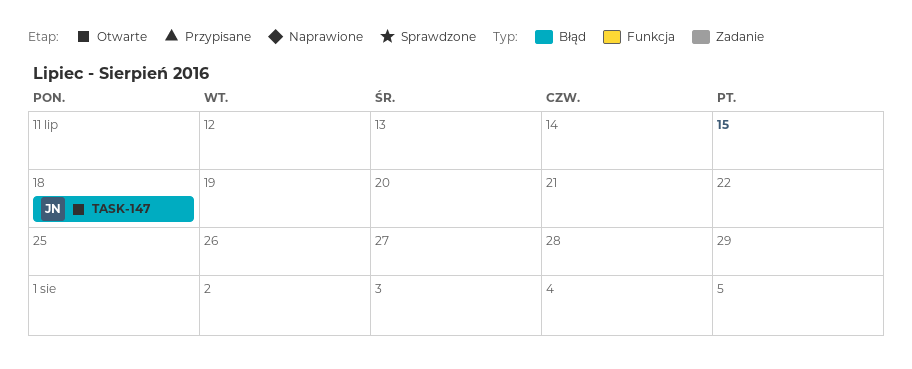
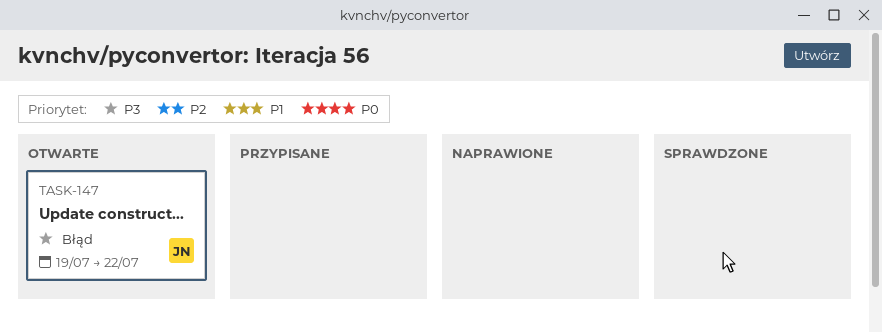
TASK-147, start: Jul 18 -> Jul 19
TASK-147, due: Jul 18 -> Jul 22

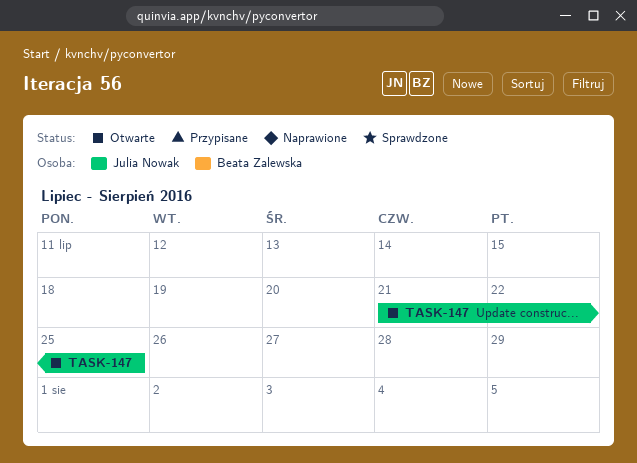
TASK-147, start: Jul 19 -> Jul 21
TASK-147, due: Jul 22 -> Jul 25

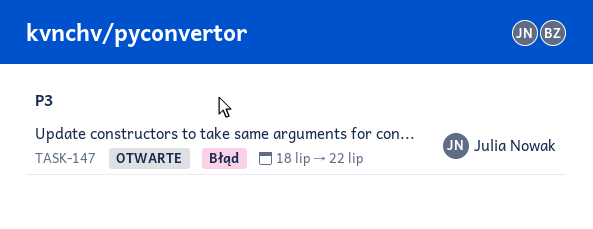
TASK-147, start: Jul 21 -> Jul 18
TASK-147, due: Jul 25 -> Jul 22

